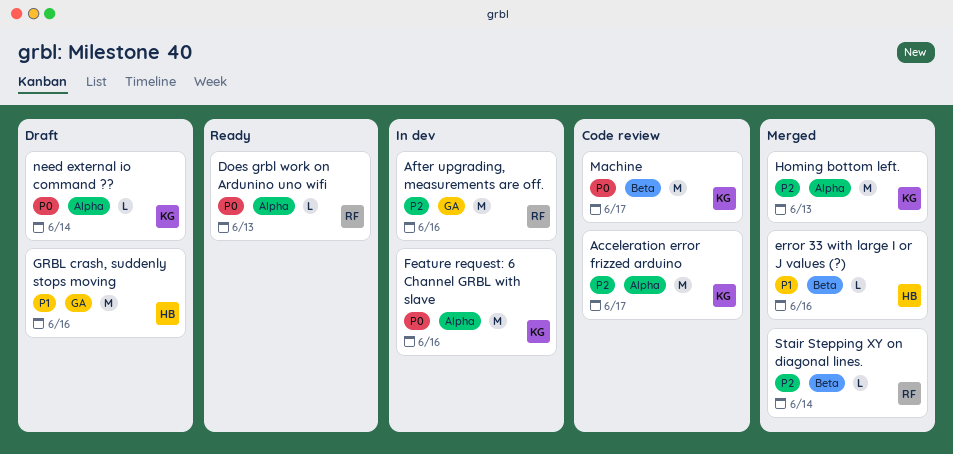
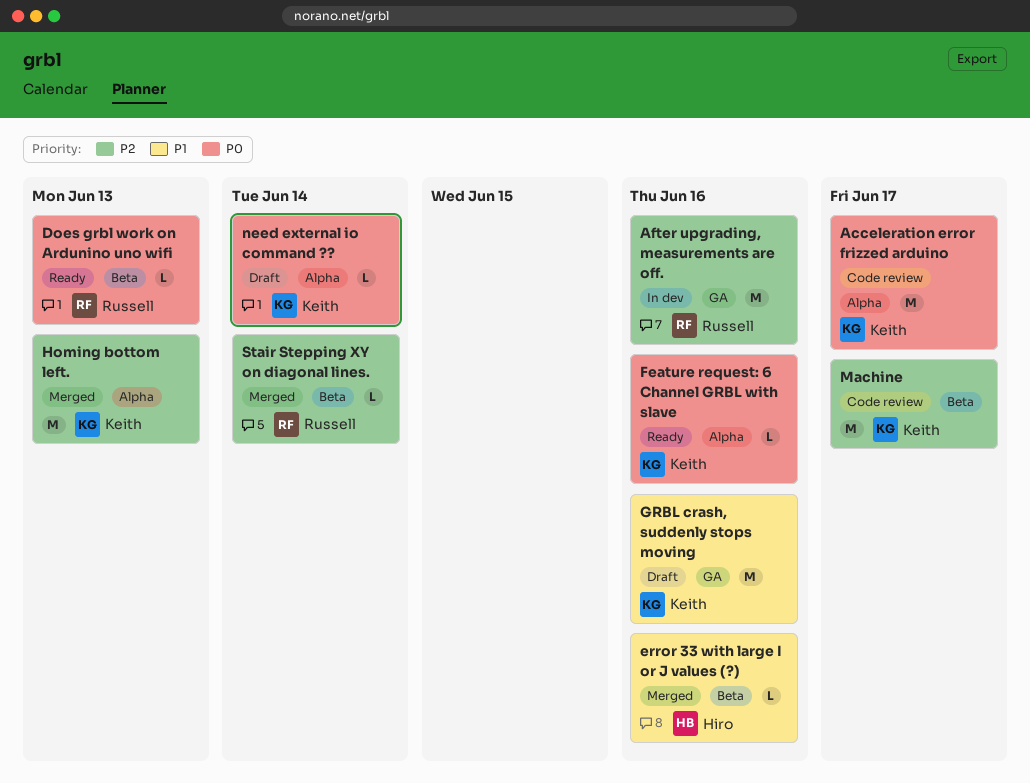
Acceleration error frizzed arduino, priority: P2 -> P0
Does grbl work on Ardunino uno wifi, label: Alpha -> Beta
Feature request: 6 Channel GRBL with slave, status: In dev -> Ready
Feature request: 6 Channel GRBL with slave, estimate: M -> L
GRBL crash, suddenly stops moving, owner: Hiro -> Keith
Machine, priority: P0 -> P2

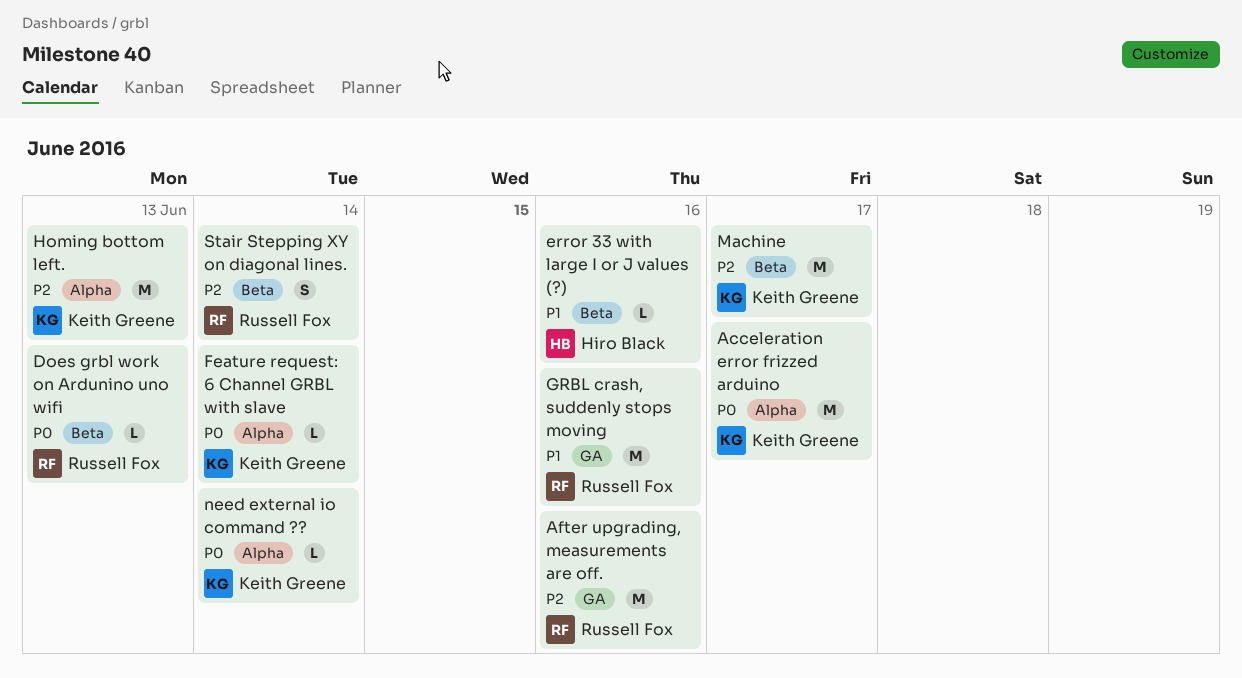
Feature request: 6 Channel GRBL with slave, due: Jun 16 -> Jun 14
GRBL crash, suddenly stops moving, owner: Keith Greene -> Russell Fox
Stair Stepping XY on diagonal lines., estimate: L -> S

